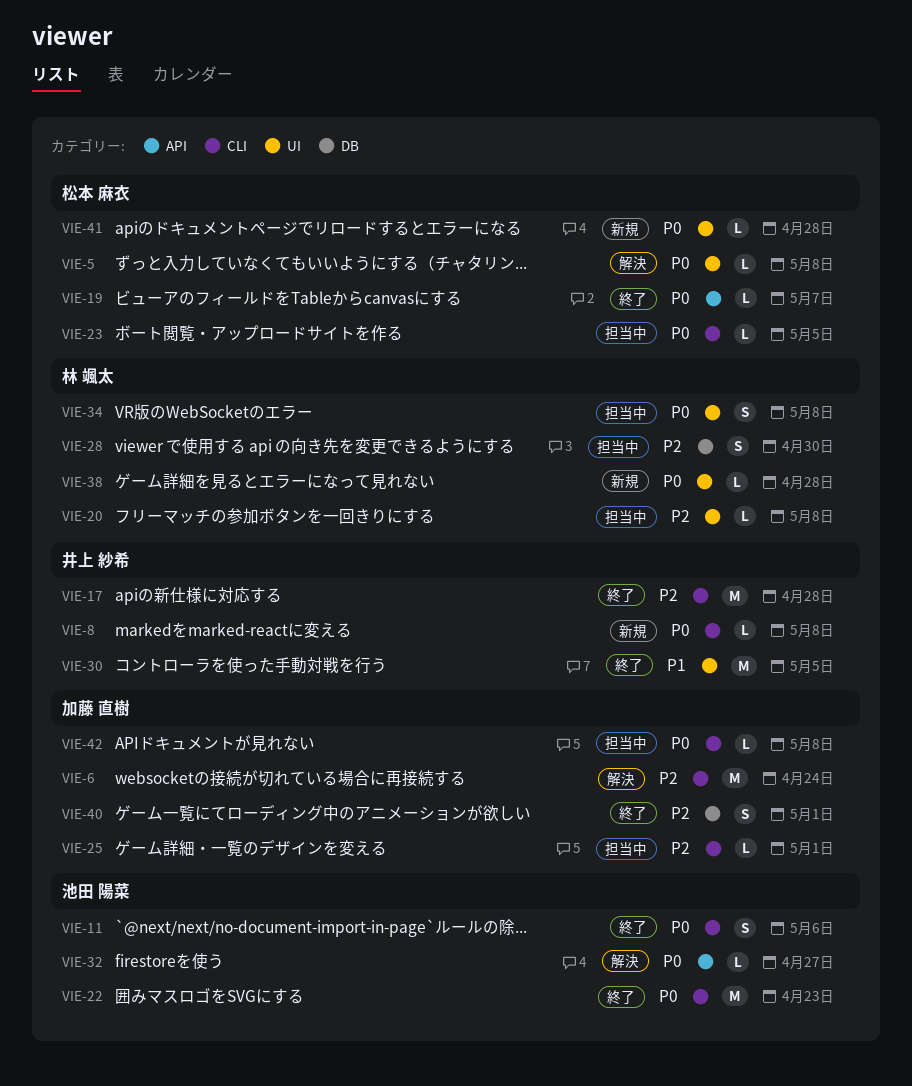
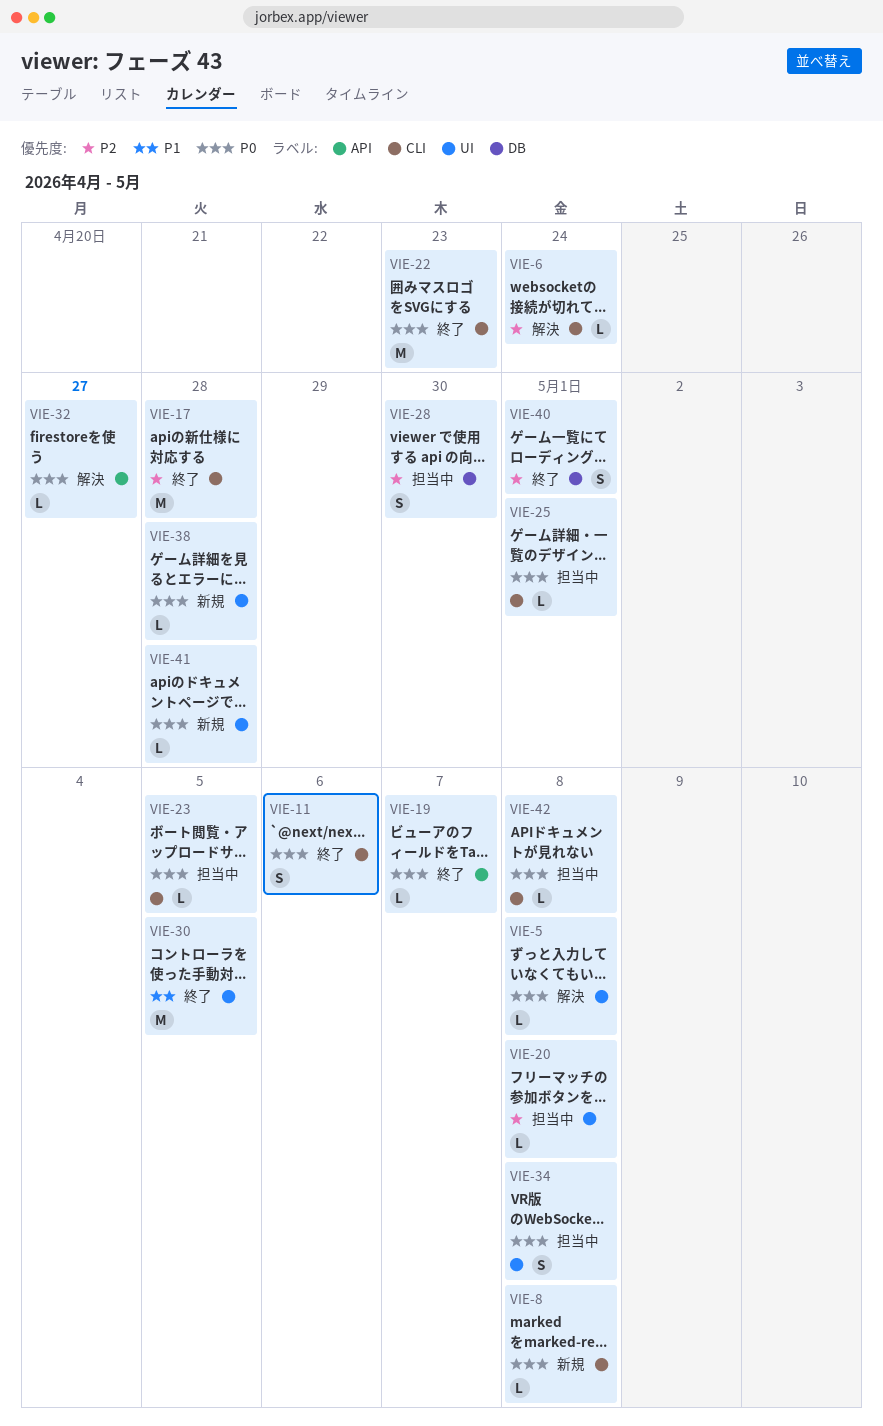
VIE-6, estimate: M -> L
VIE-25, priority: P2 -> P0

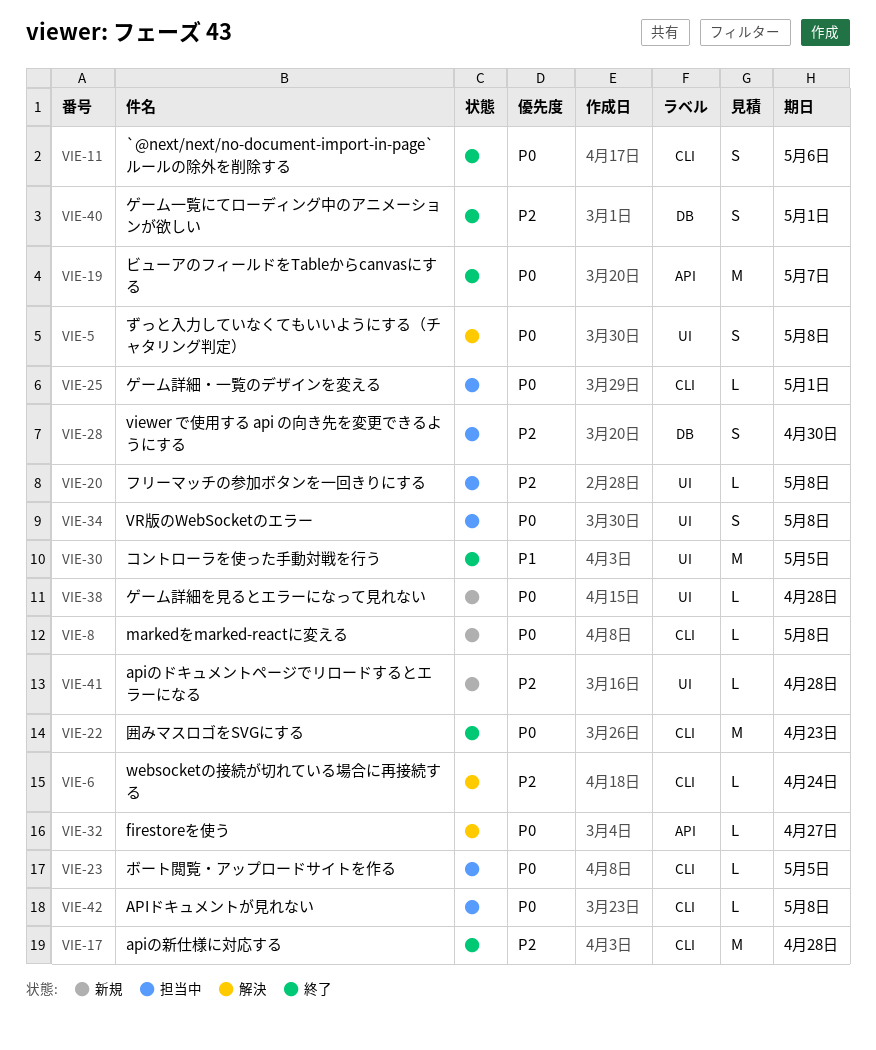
VIE-5, estimate: L -> S
VIE-19, estimate: L -> M
VIE-41, priority: P0 -> P2

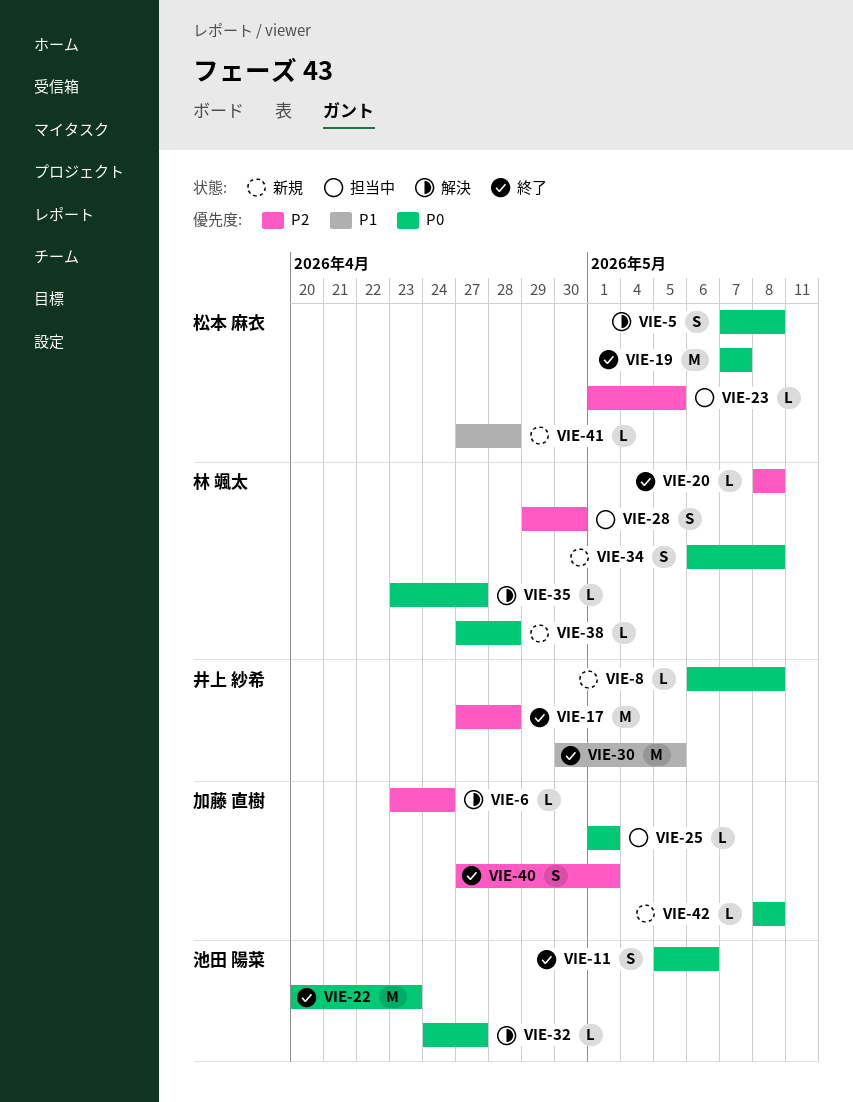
VIE-20, status: 担当中 -> 終了
VIE-23, priority: P0 -> P2
VIE-34, status: 担当中 -> 新規
VIE-35: none -> present
VIE-41, priority: P2 -> P1
VIE-42, status: 担当中 -> 新規

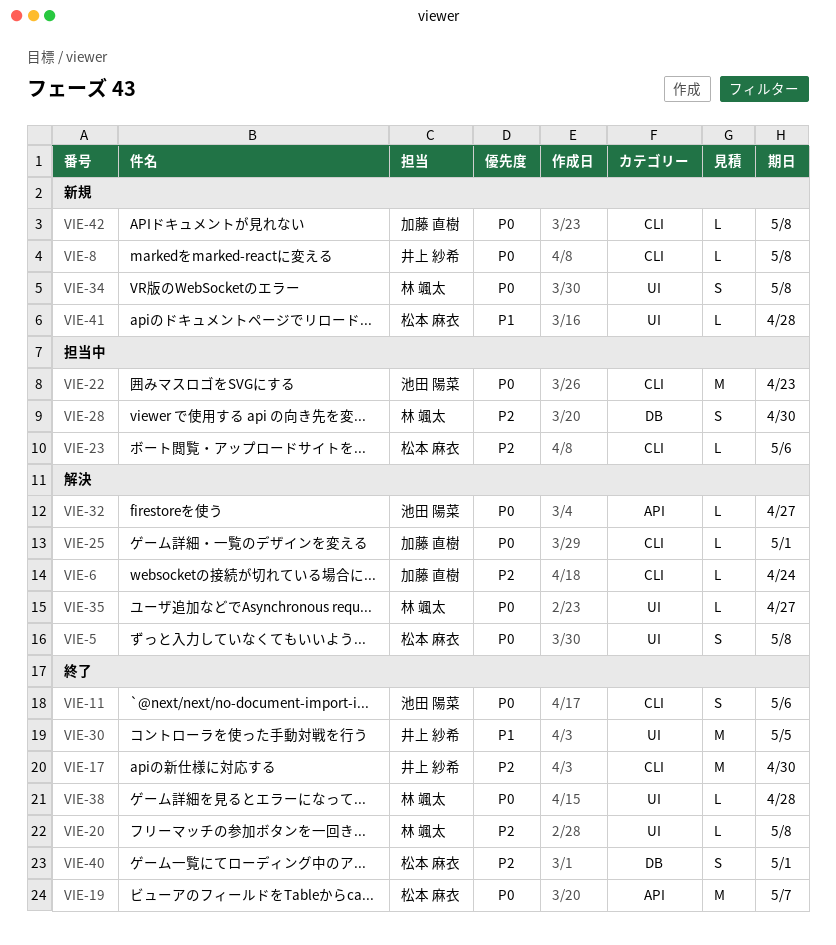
VIE-17, due: Apr 28 -> Apr 30
VIE-22, status: 終了 -> 担当中
VIE-23, due: May 5 -> May 6
VIE-25, status: 担当中 -> 解決
VIE-38, status: 新規 -> 終了
VIE-40, owner: 加藤 直樹 -> 松本 麻衣

